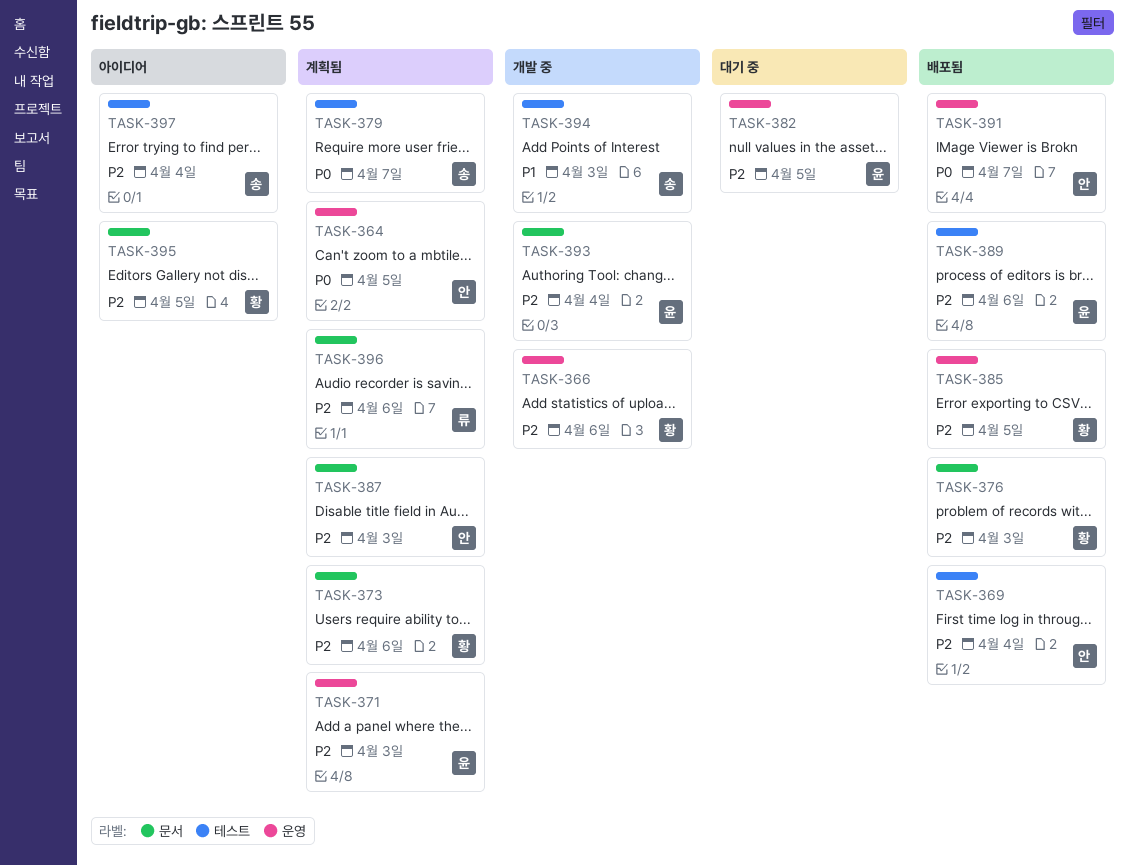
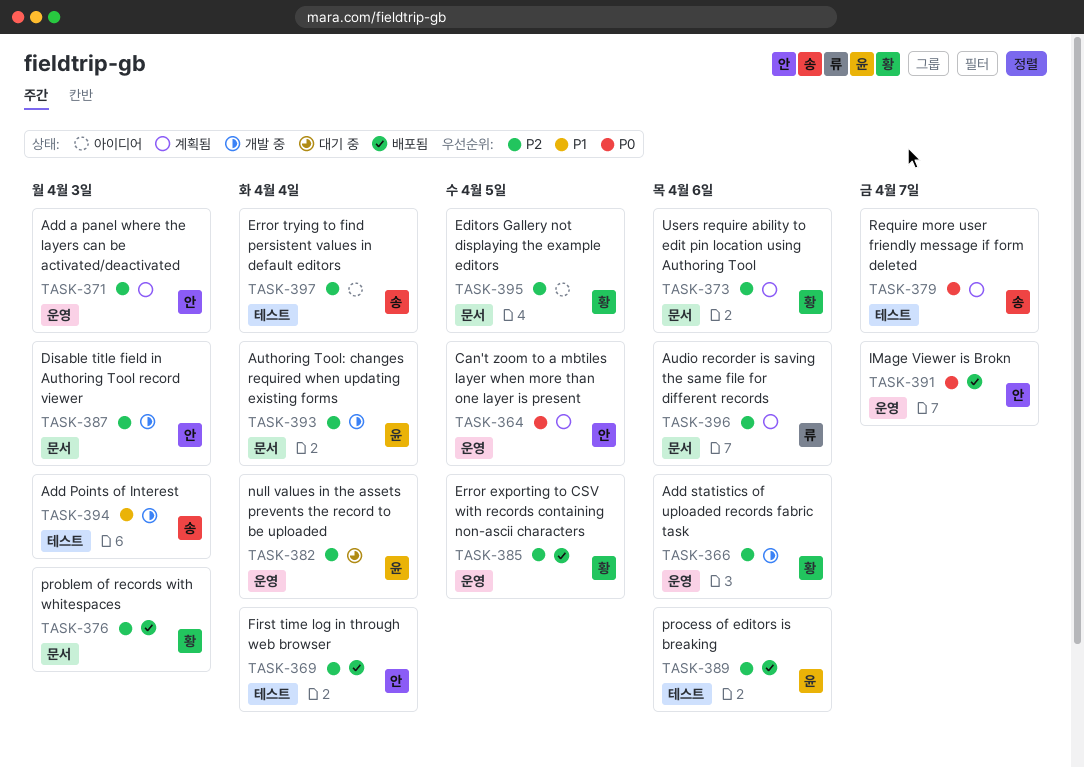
TASK-371, owner: 윤 -> 안
TASK-382, due: Apr 5 -> Apr 4
TASK-387, status: 계획됨 -> 개발 중

